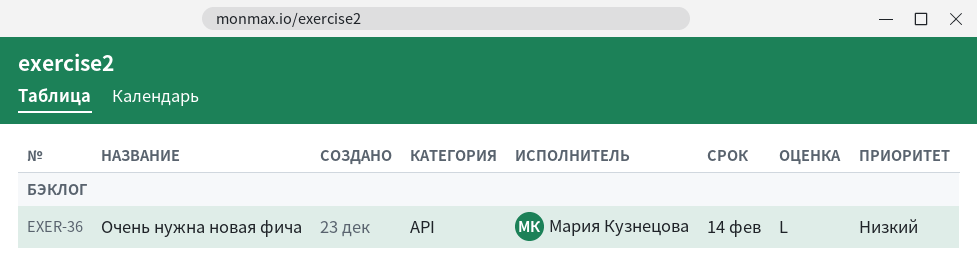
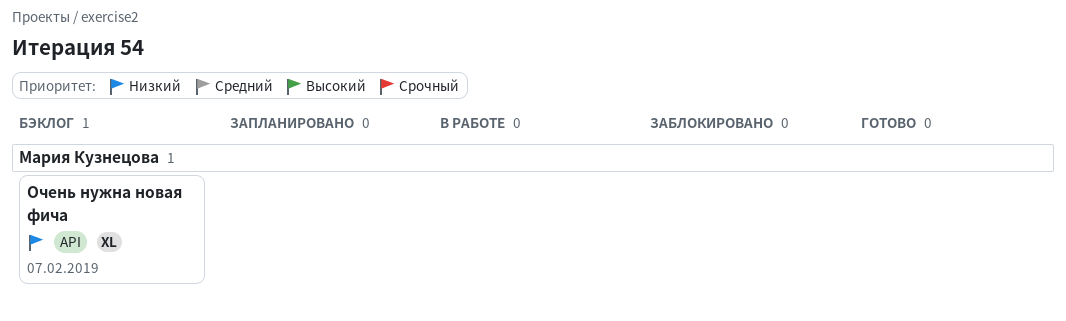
Очень нужна новая фича, estimate: L -> XL
Очень нужна новая фича, due: Feb 14 -> Feb 7

